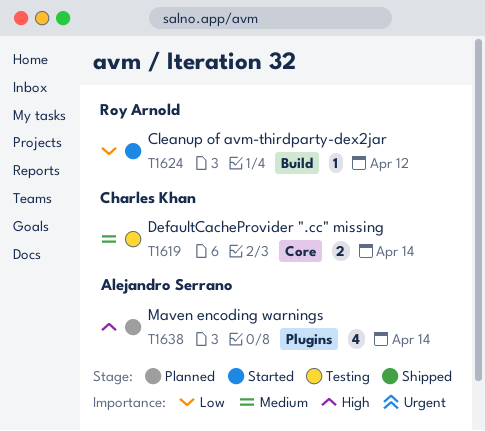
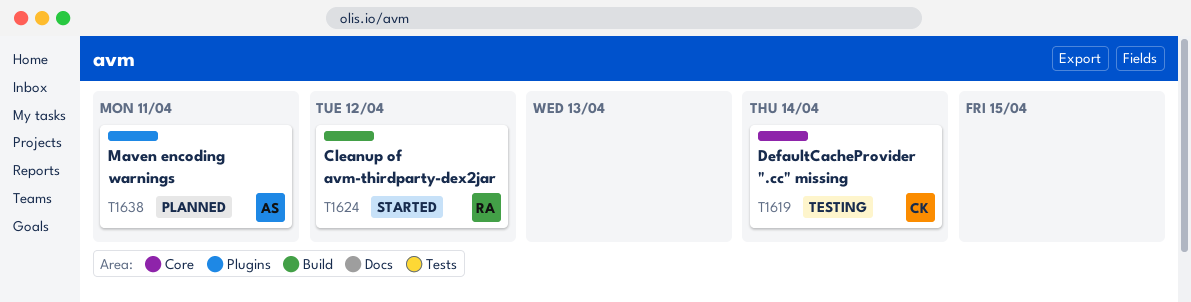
T1638, due: Apr 14 -> Apr 11

